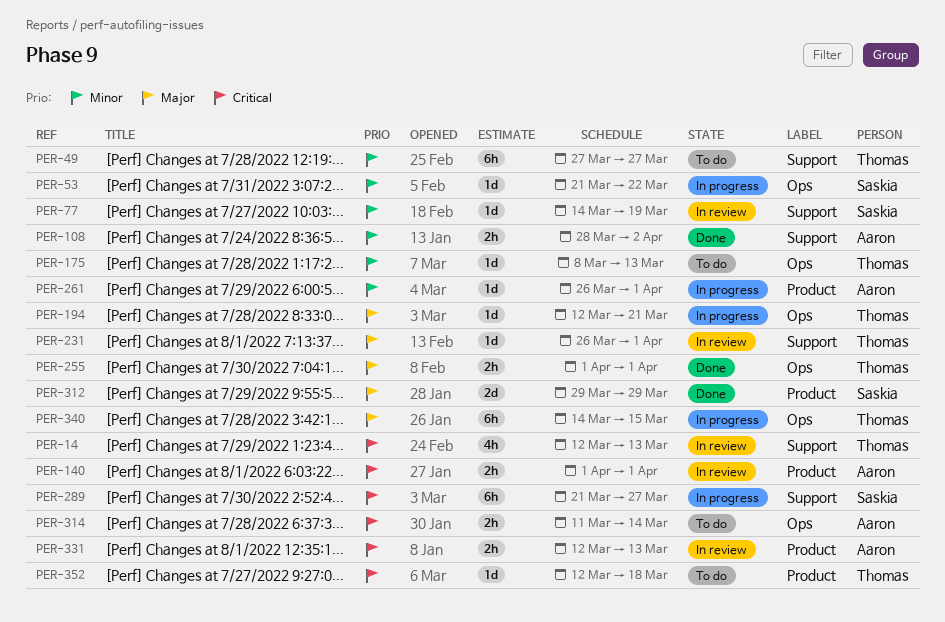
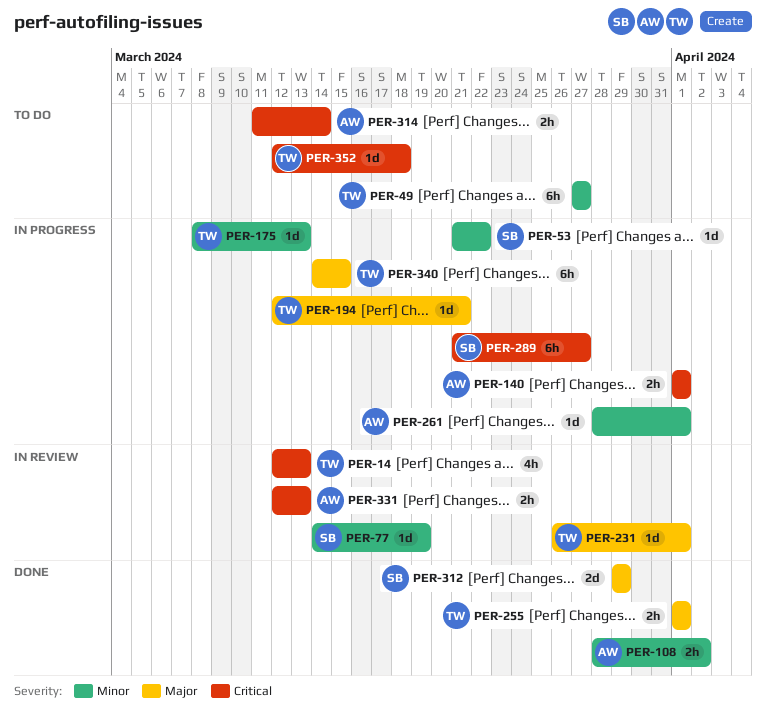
PER-140, status: In review -> In progress
PER-175, status: To do -> In progress
PER-261, start: Mar 26 -> Mar 28

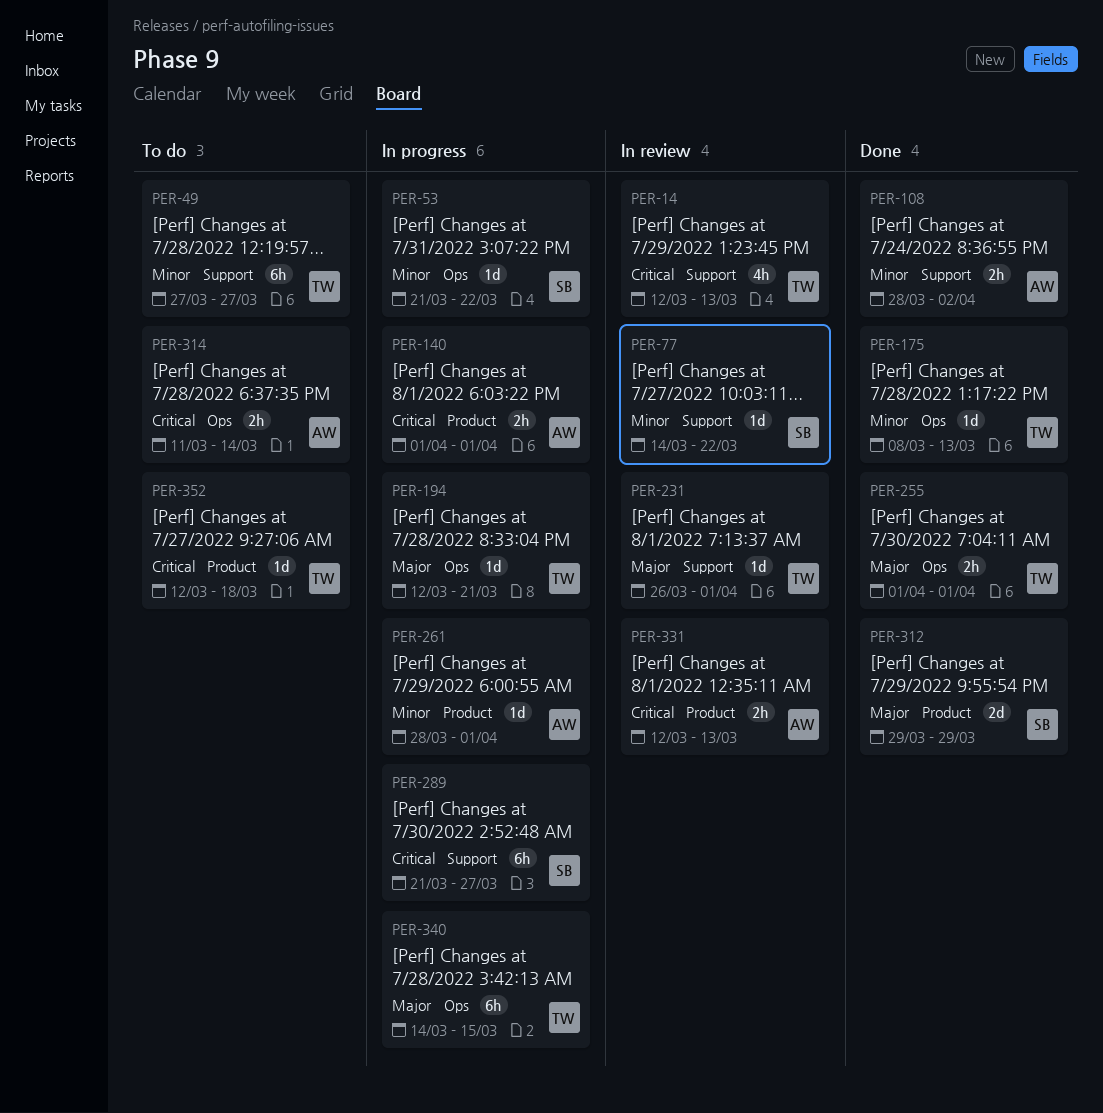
PER-77, due: Mar 19 -> Mar 22
PER-175, status: In progress -> Done

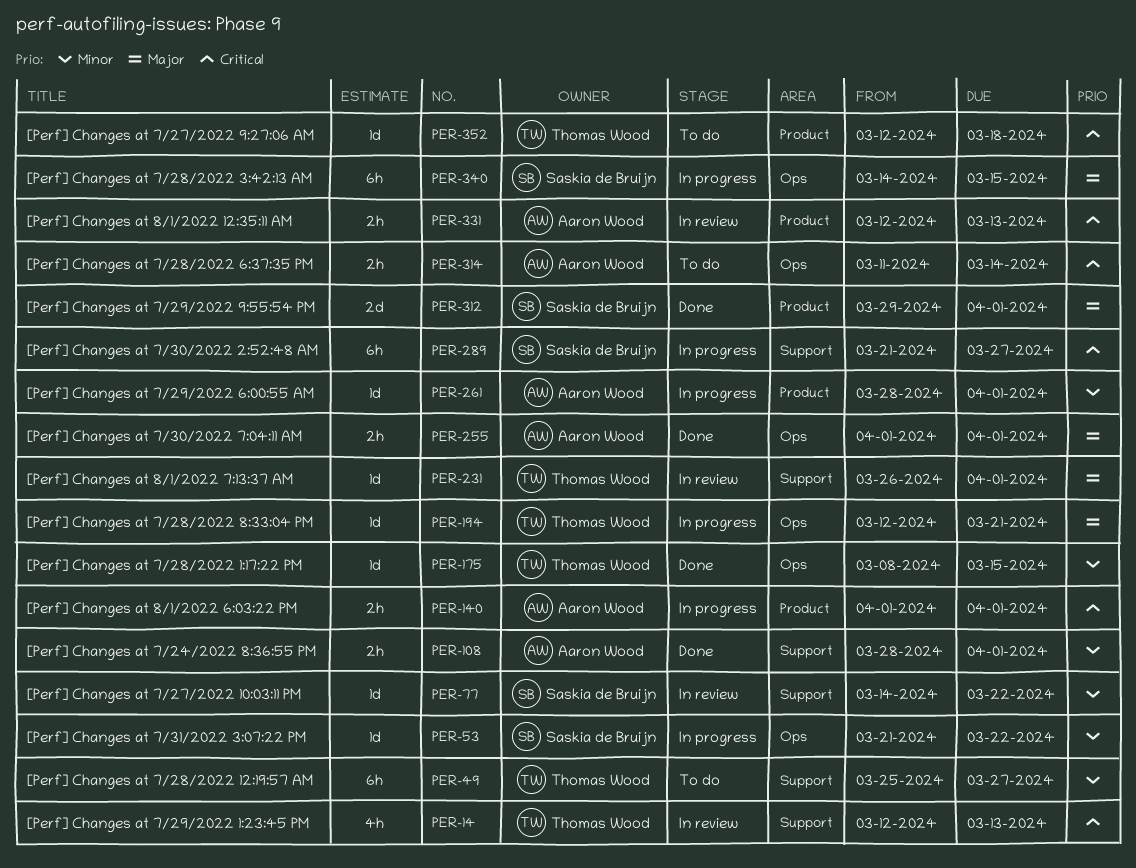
PER-49, start: Mar 27 -> Mar 25
PER-108, due: Apr 2 -> Apr 1
PER-175, due: Mar 13 -> Mar 15
PER-255, owner: Thomas Wood -> Aaron Wood
PER-312, due: Mar 29 -> Apr 1
PER-340, owner: Thomas Wood -> Saskia de Bruijn

